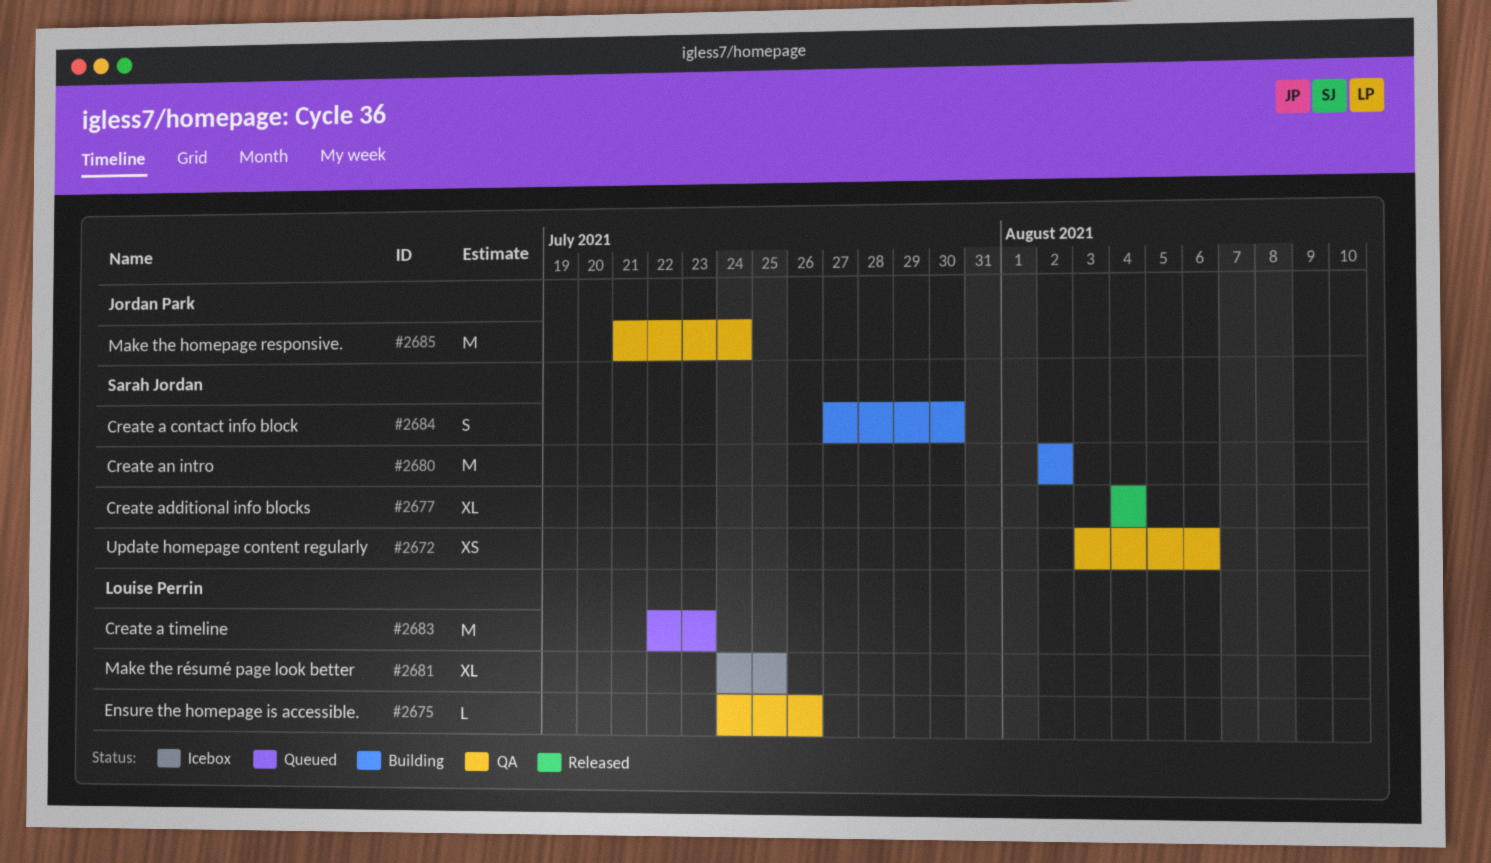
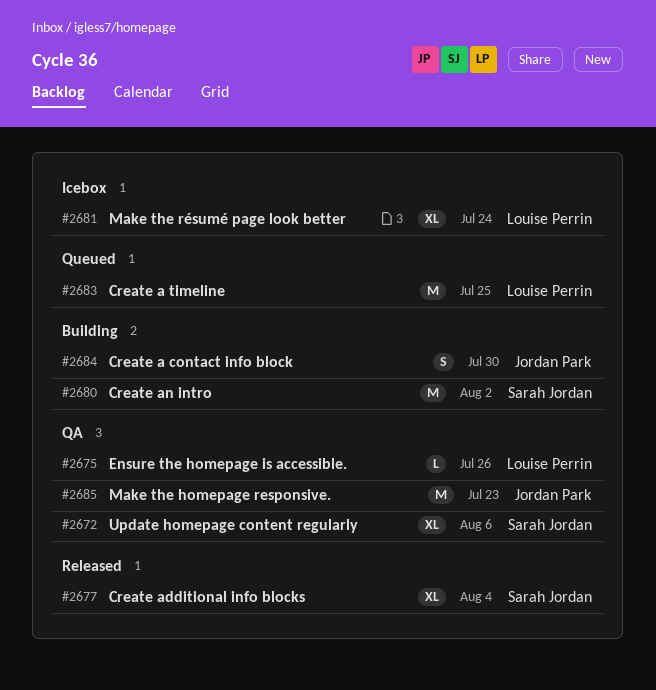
#2672, estimate: XS -> XL
#2681, due: Jul 25 -> Jul 24
#2683, due: Jul 23 -> Jul 25
#2684, owner: Sarah Jordan -> Jordan Park
#2685, due: Jul 24 -> Jul 23

